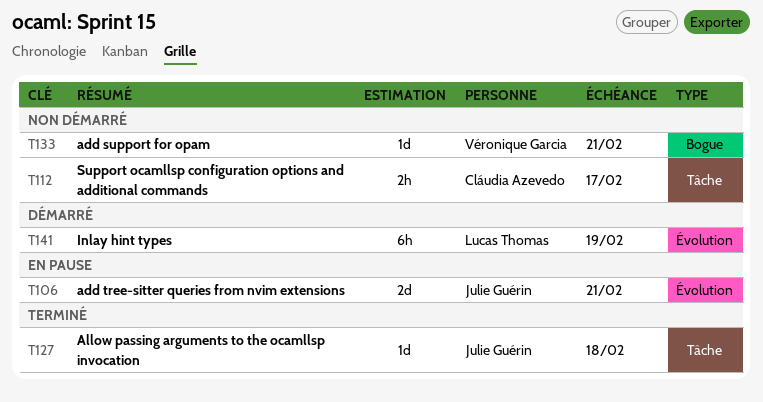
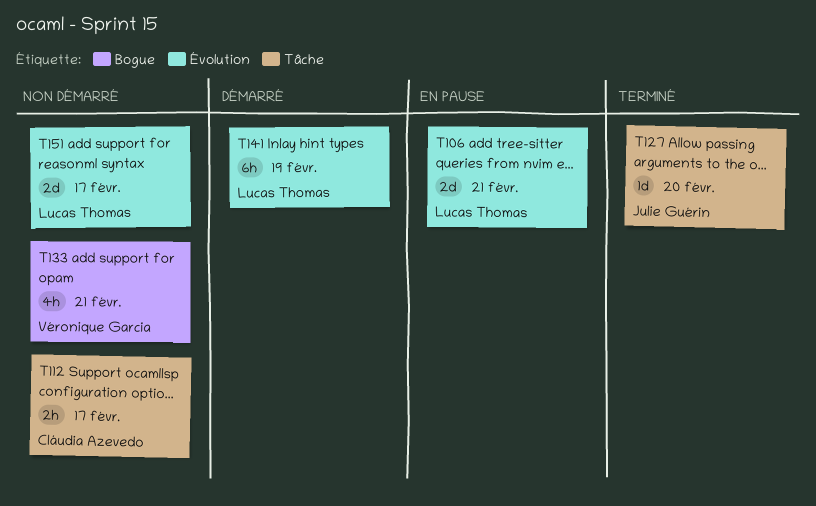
T106, owner: Julie Guérin -> Lucas Thomas
T127, due: Feb 18 -> Feb 20
T133, estimate: 1d -> 4h
T151: none -> present

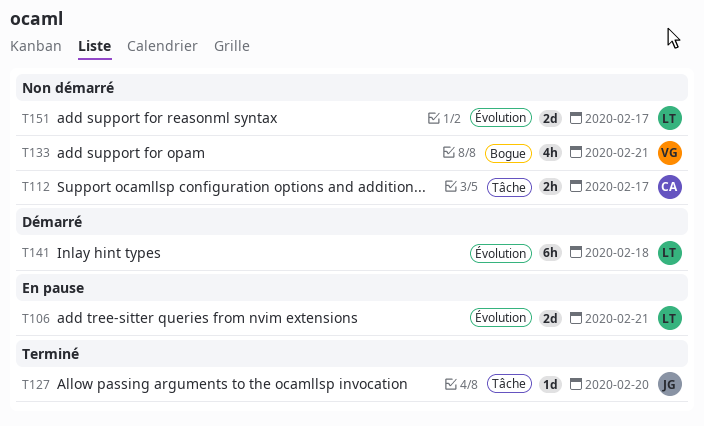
T141, due: Feb 19 -> Feb 18

